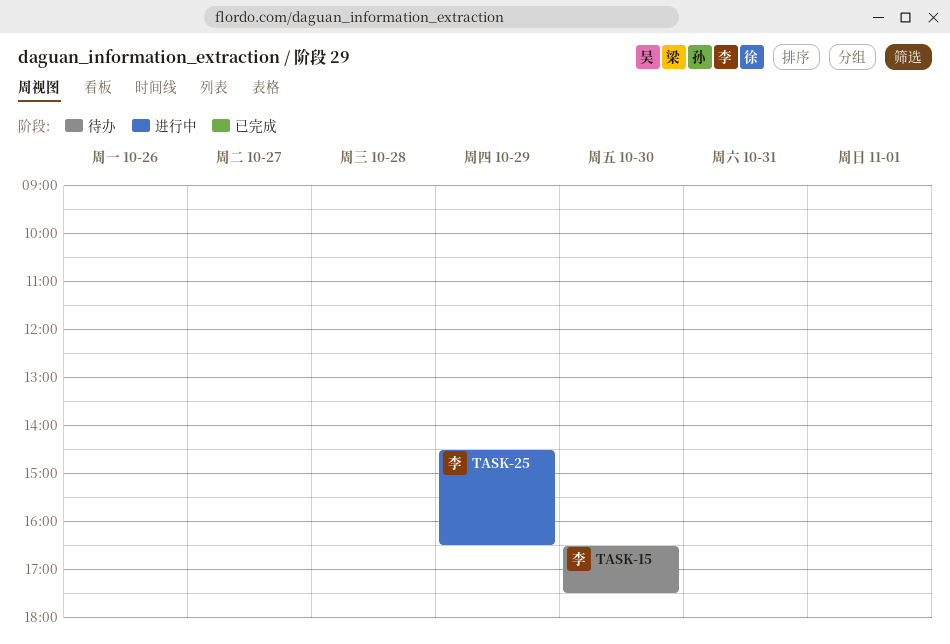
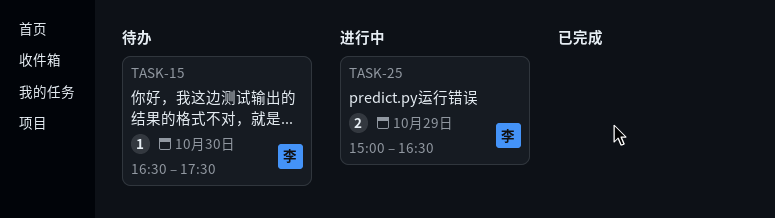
TASK-25, begins: 14:30 -> 15:00

